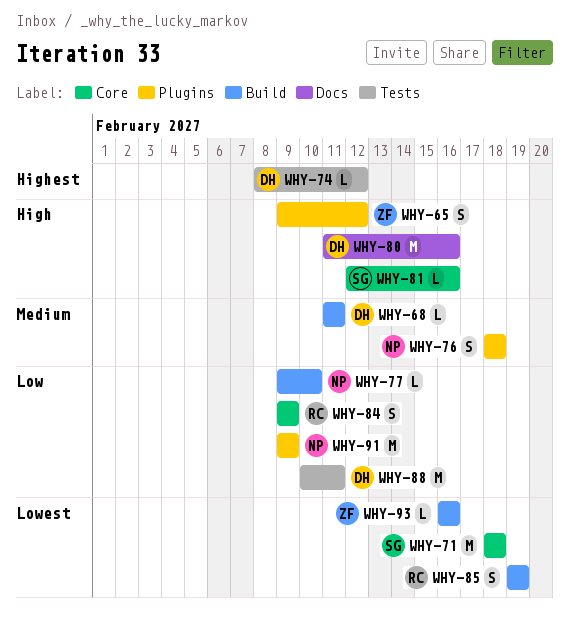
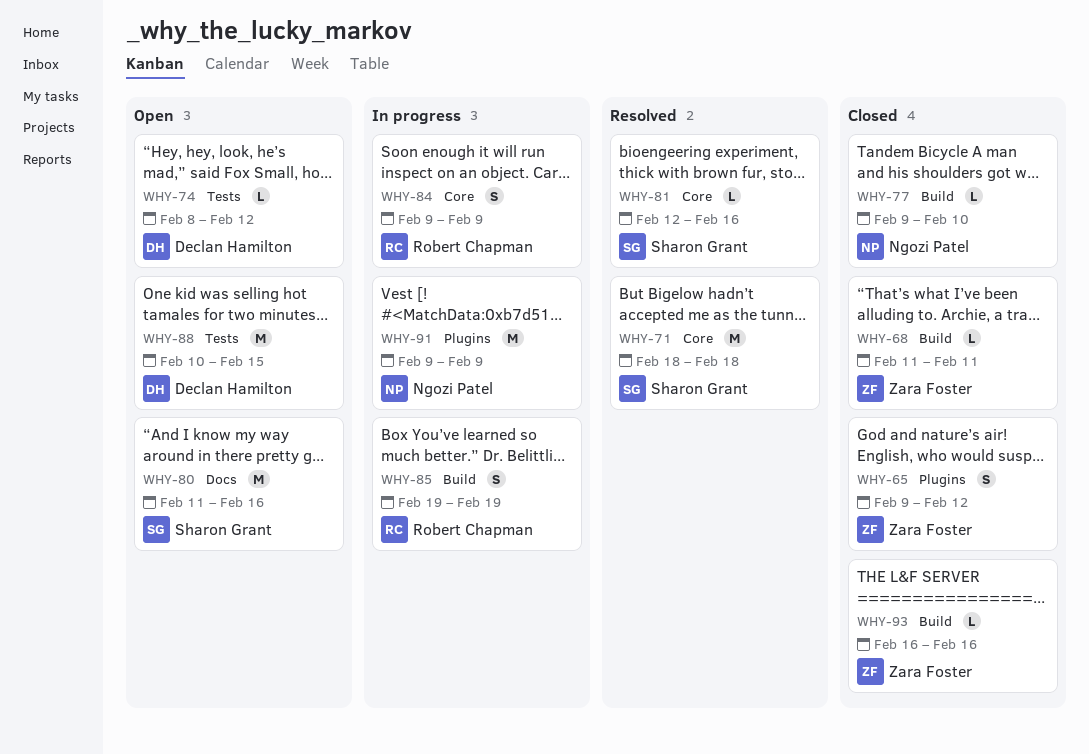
WHY-68, owner: Declan Hamilton -> Zara Foster
WHY-76: present -> none
WHY-80, owner: Declan Hamilton -> Sharon Grant
WHY-88, due: Feb 11 -> Feb 15

